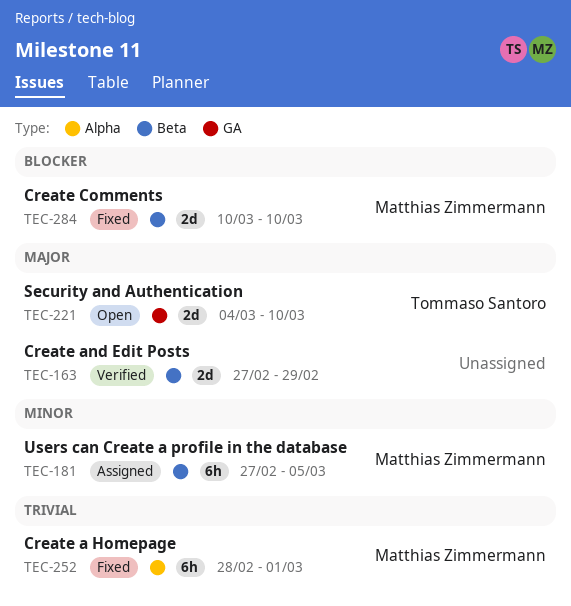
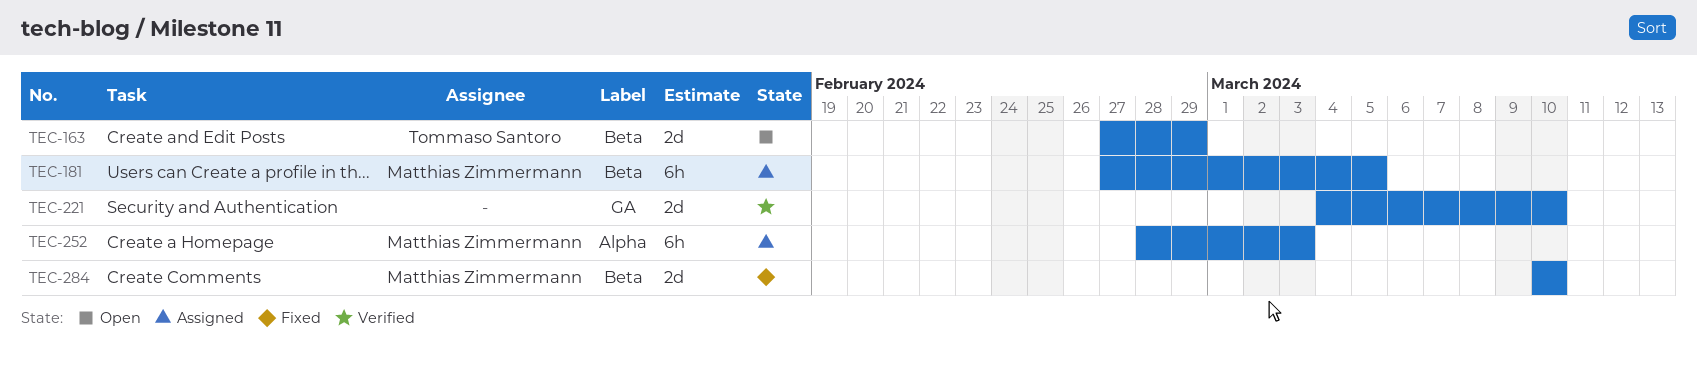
TEC-163, status: Verified -> Open
TEC-163, owner: none -> Tommaso Santoro
TEC-221, status: Open -> Verified
TEC-221, owner: Tommaso Santoro -> none
TEC-252, status: Fixed -> Assigned
TEC-252, due: Mar 1 -> Mar 3

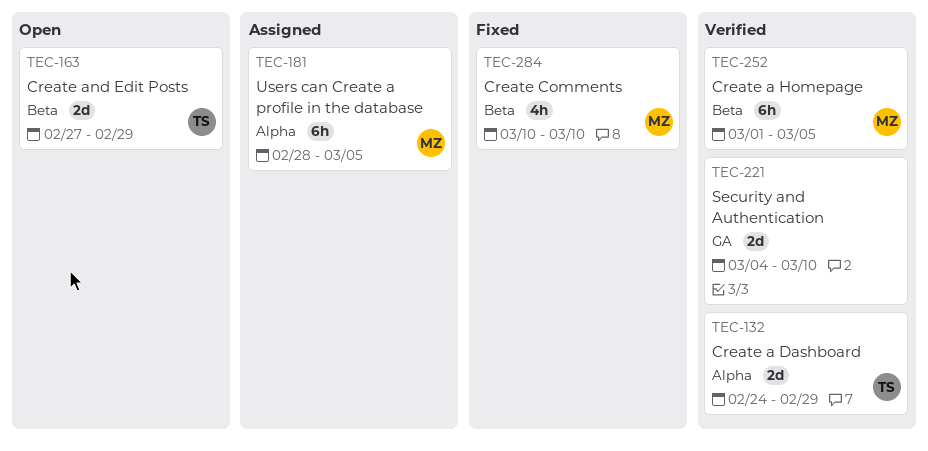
TEC-132: none -> present
TEC-181, label: Beta -> Alpha
TEC-181, start: Feb 27 -> Feb 28
TEC-252, status: Assigned -> Verified
TEC-252, label: Alpha -> Beta
TEC-252, start: Feb 28 -> Mar 1
TEC-252, due: Mar 3 -> Mar 5
TEC-284, estimate: 2d -> 4h

